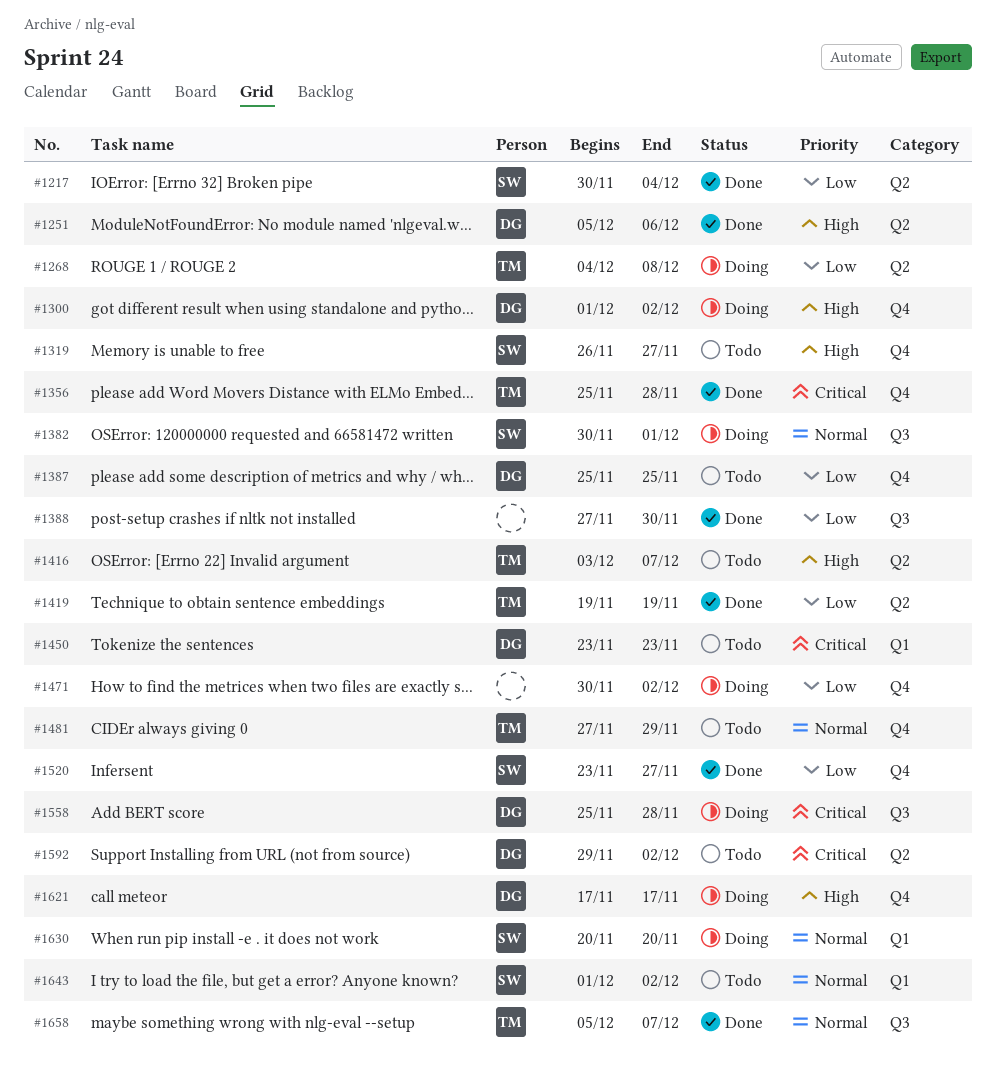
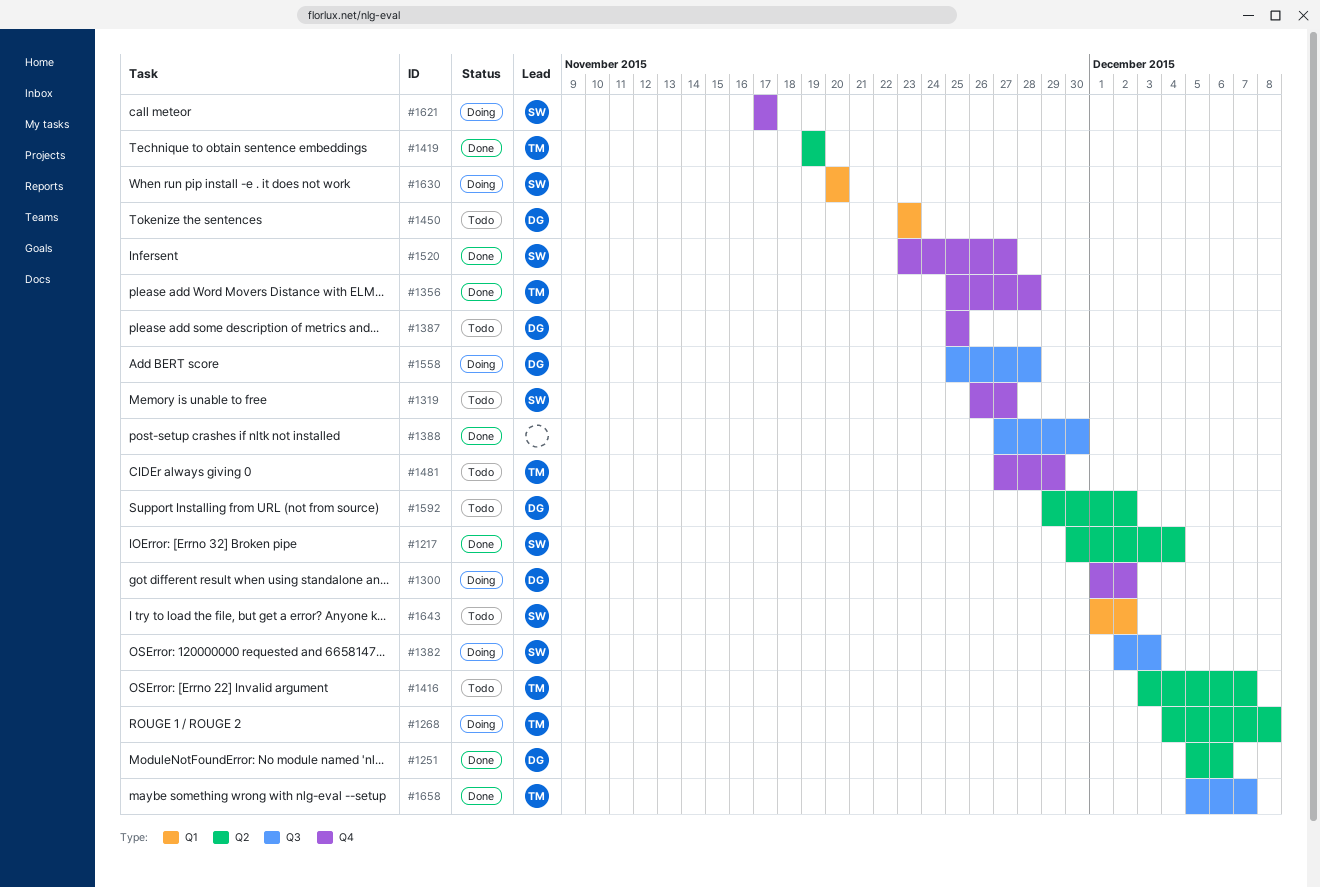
#1382, start: Nov 30 -> Dec 2
#1382, due: Dec 1 -> Dec 3
#1471: present -> none
#1621, owner: DG -> SW

